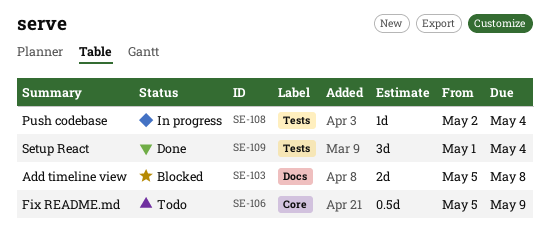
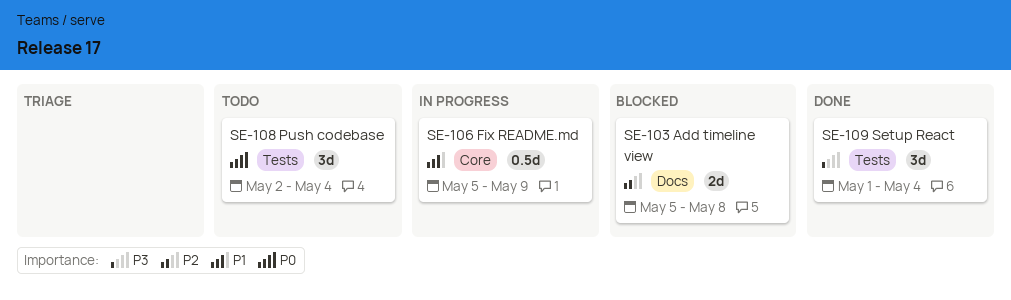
SE-106, status: Todo -> In progress
SE-108, status: In progress -> Todo
SE-108, estimate: 1d -> 3d

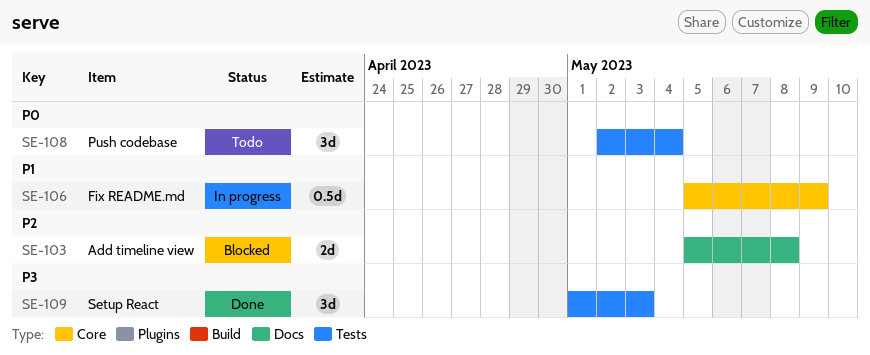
SE-109, due: May 4 -> May 3

